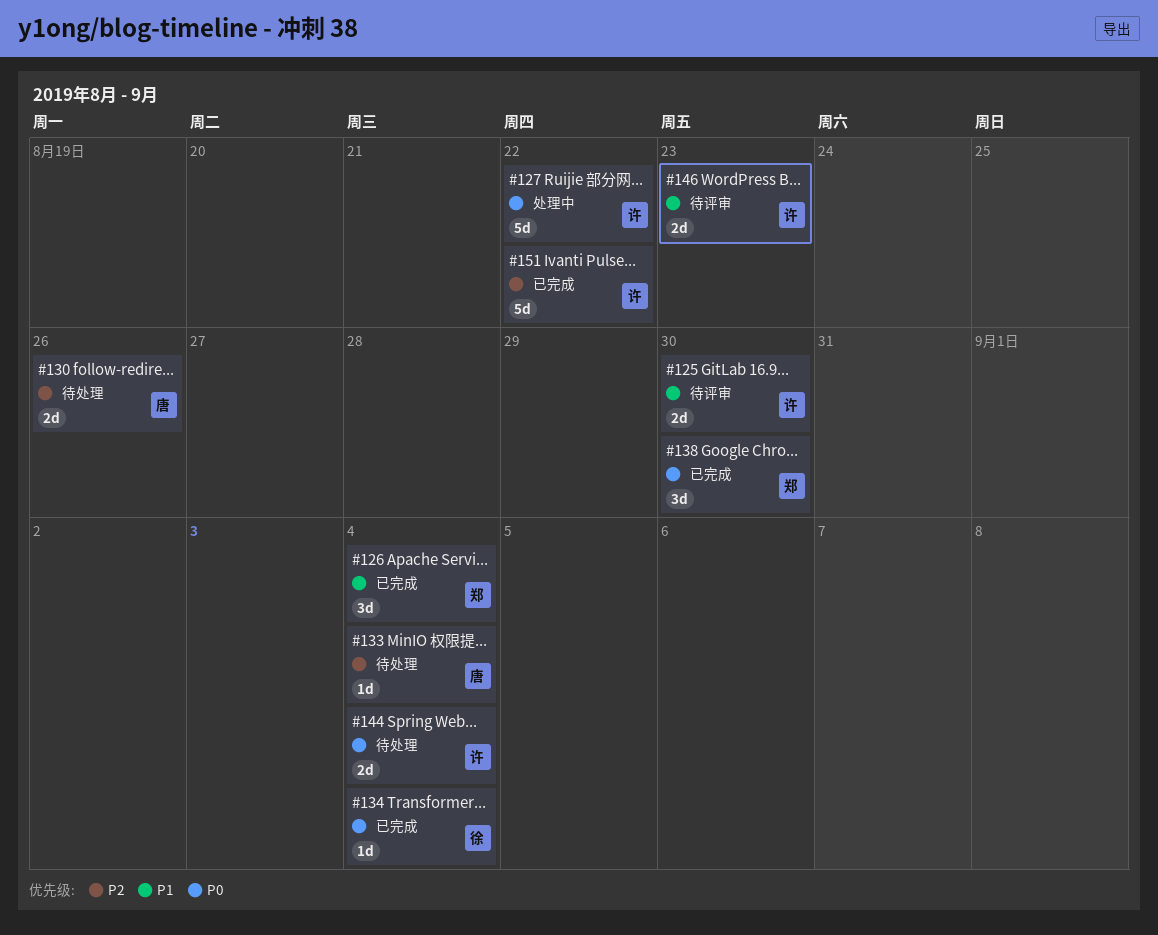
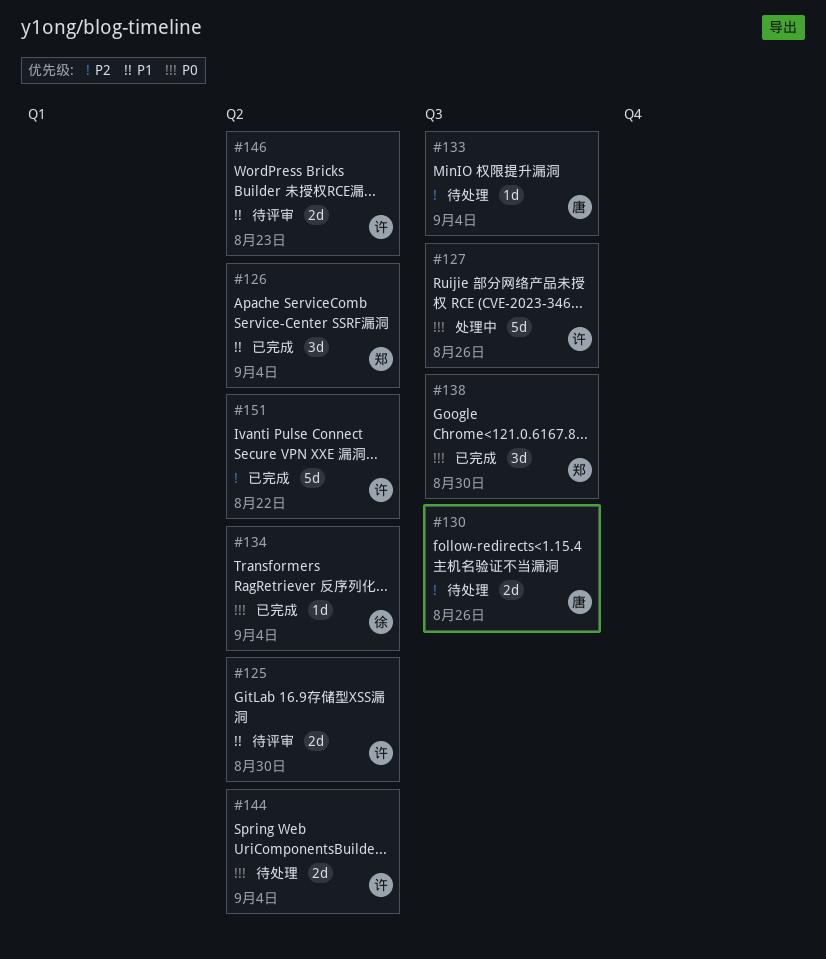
#127, due: Aug 22 -> Aug 26

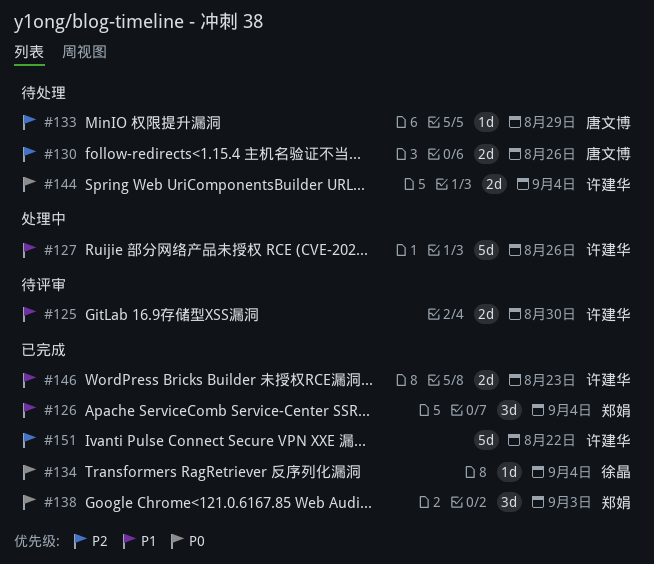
#127, priority: P0 -> P1
#133, due: Sep 4 -> Aug 29
#138, due: Aug 30 -> Sep 3
#146, status: 待评审 -> 已完成

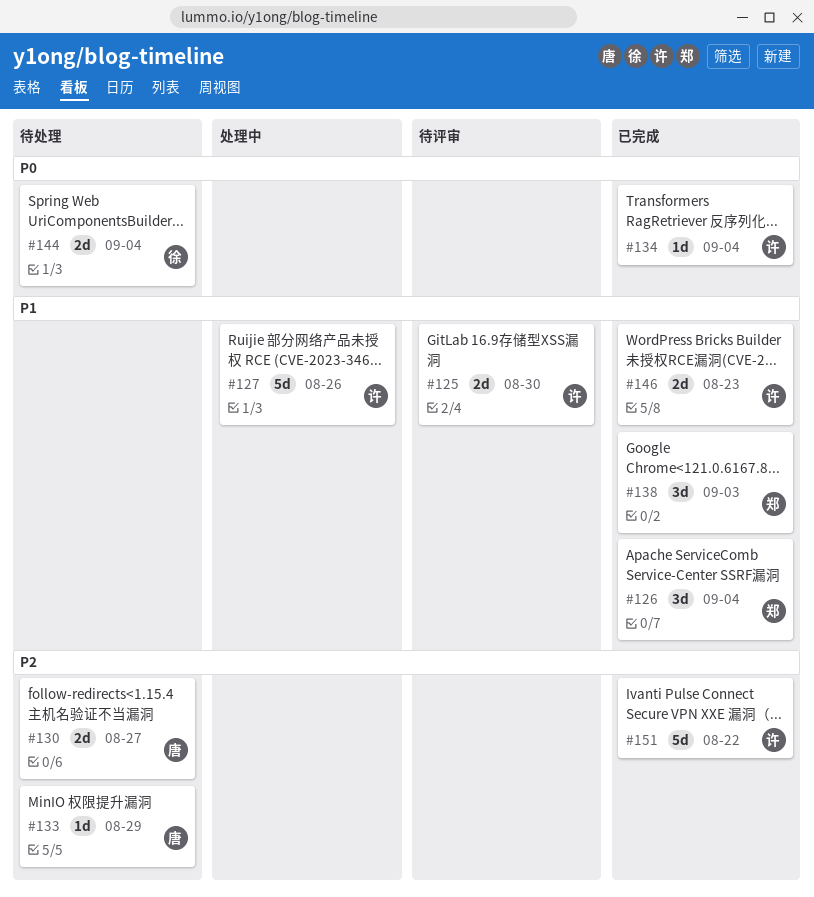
#130, due: Aug 26 -> Aug 27
#134, owner: 徐晶 -> 许建华
#138, priority: P0 -> P1
#144, owner: 许建华 -> 徐晶

